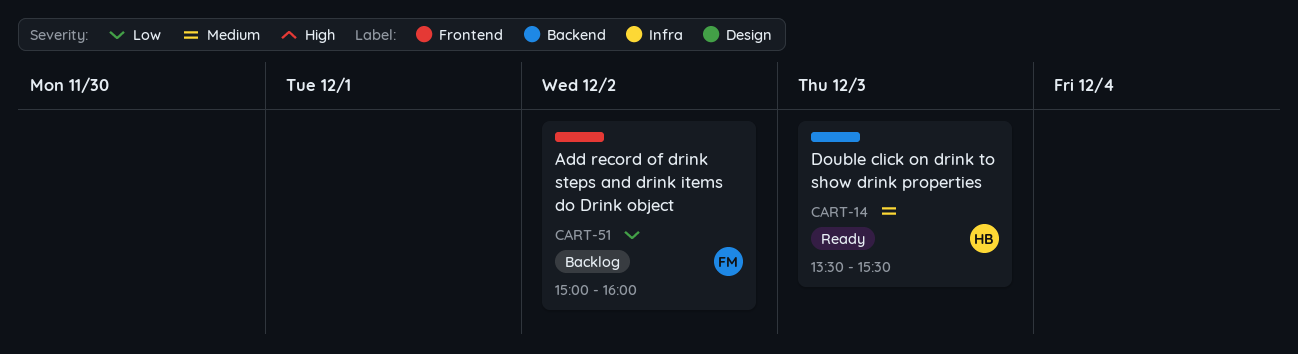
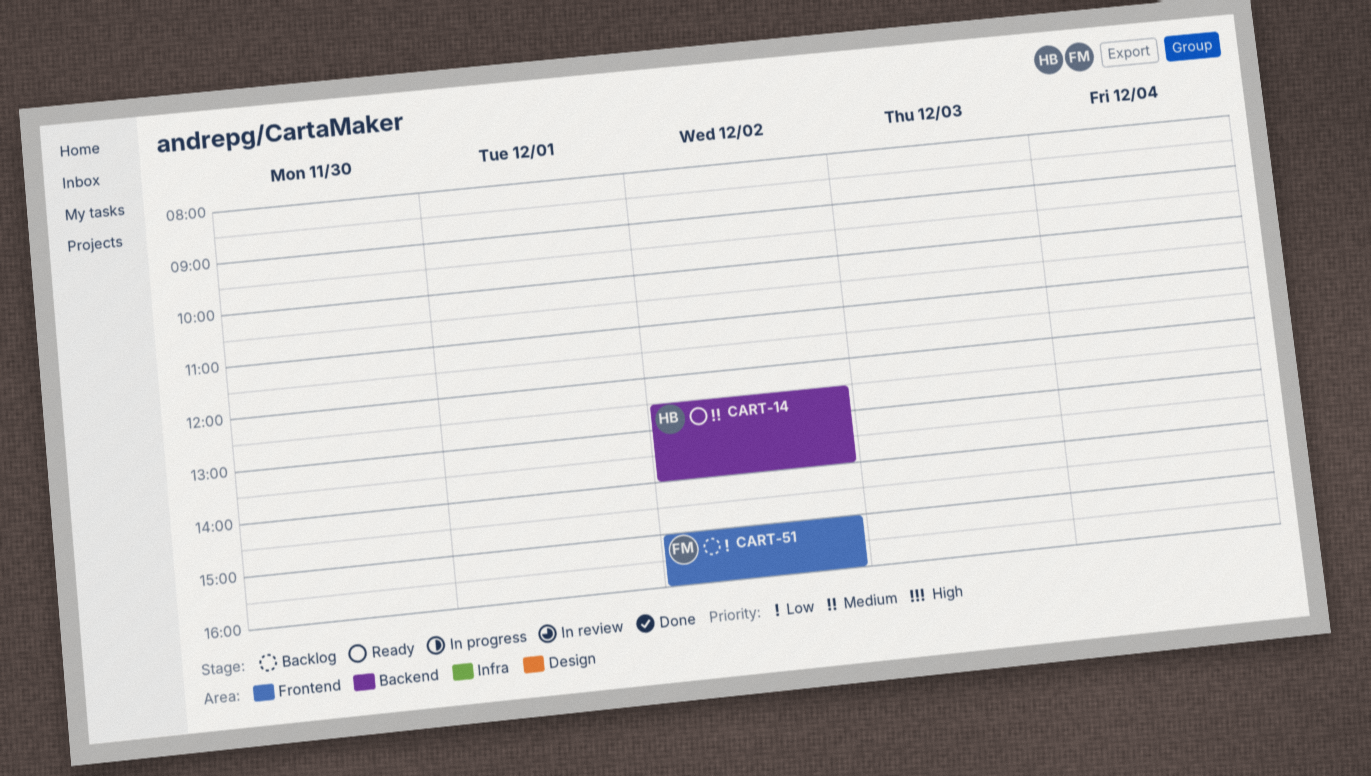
CART-14, day: Dec 3 -> Dec 2
CART-14, begins: 13:30 -> 12:30
CART-14, ends: 15:30 -> 14:00

